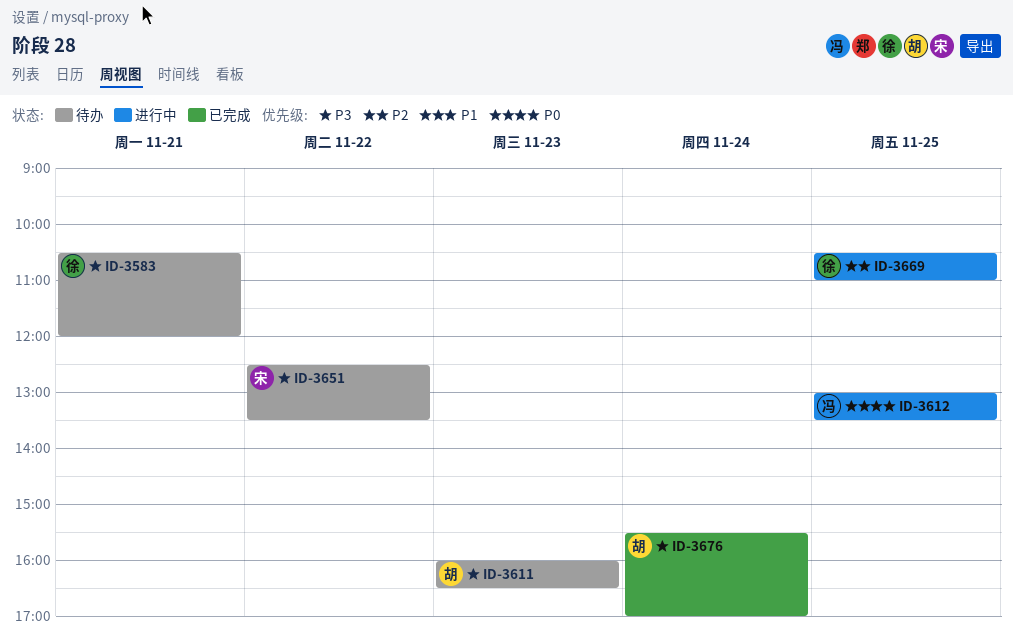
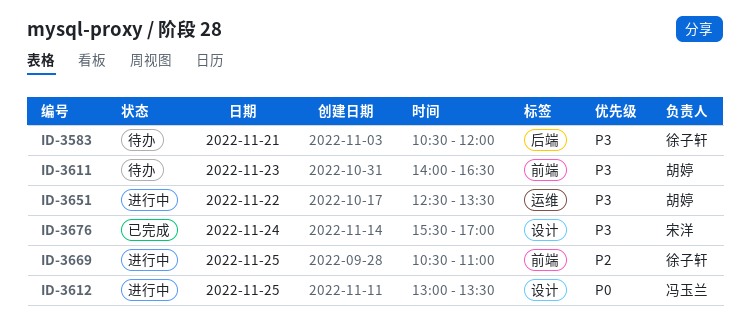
ID-3611, begins: 16:00 -> 14:00
ID-3651, status: 待办 -> 进行中
ID-3651, owner: 宋洋 -> 胡婷
ID-3676, owner: 胡婷 -> 宋洋

